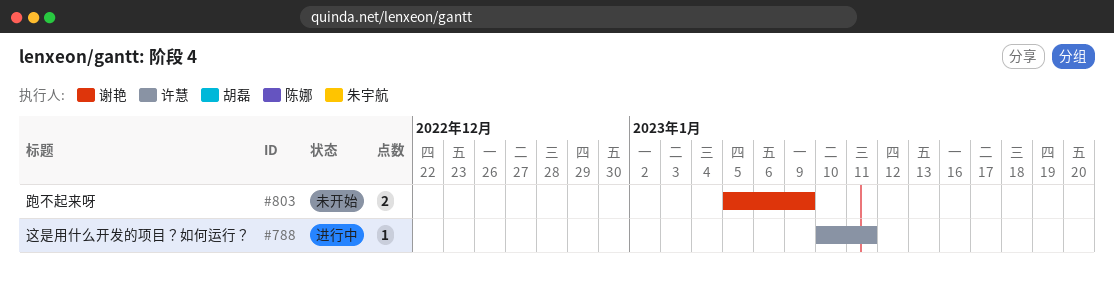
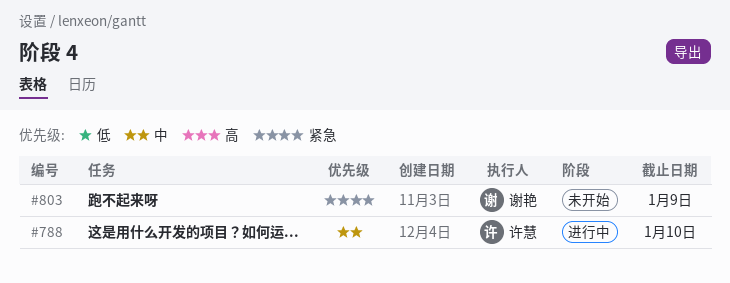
#788, due: Jan 11 -> Jan 10

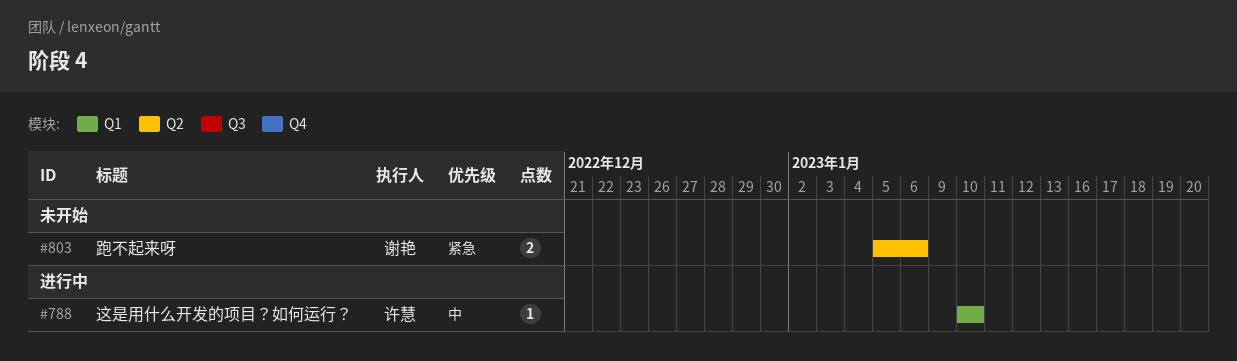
#803, due: Jan 9 -> Jan 6

